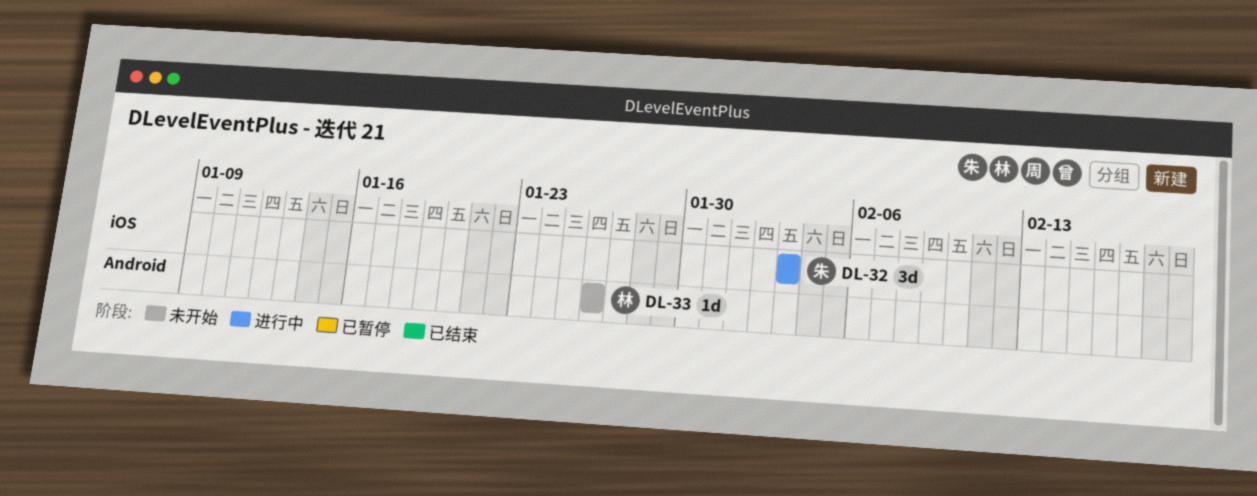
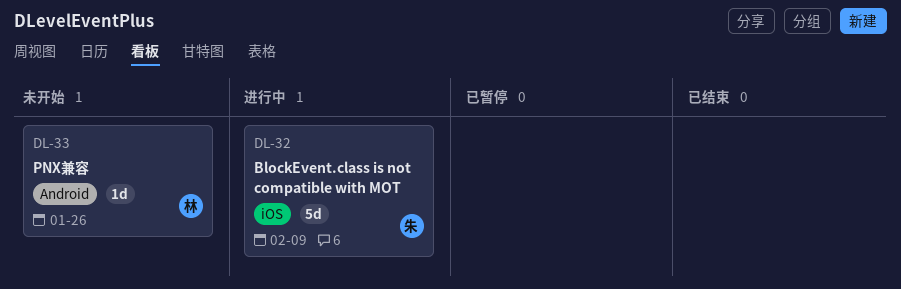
DL-32, estimate: 3d -> 5d
DL-32, due: Feb 3 -> Feb 9

